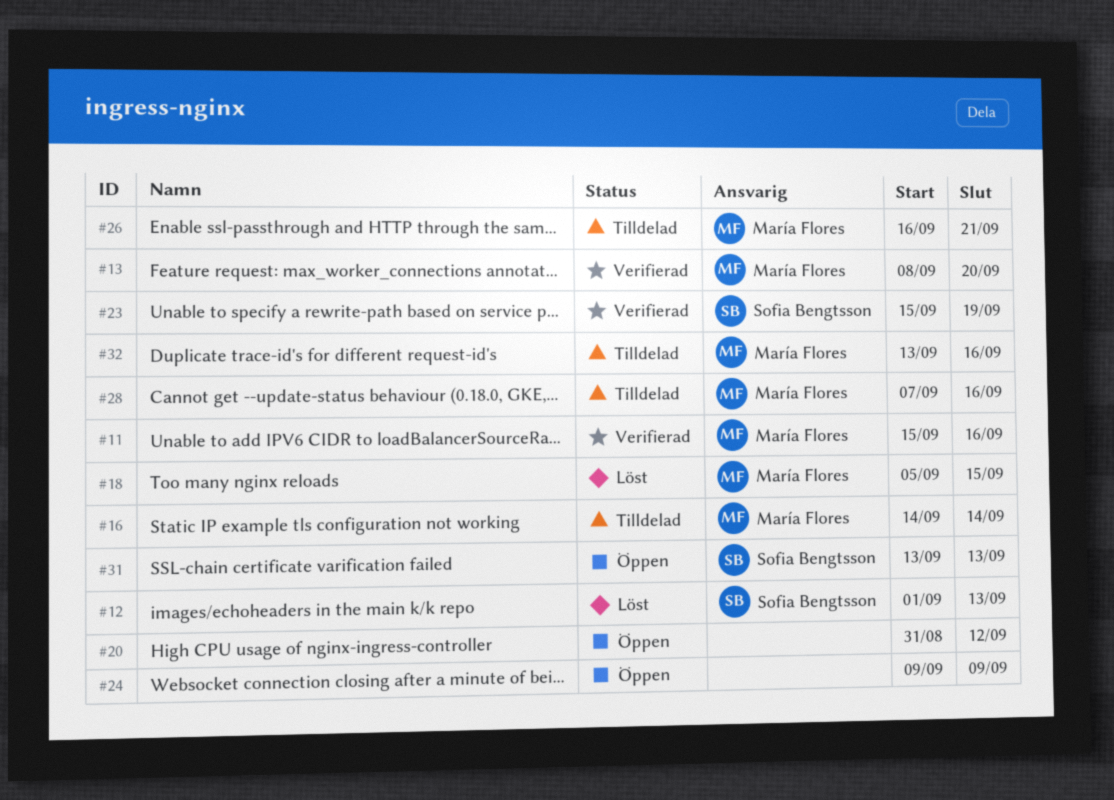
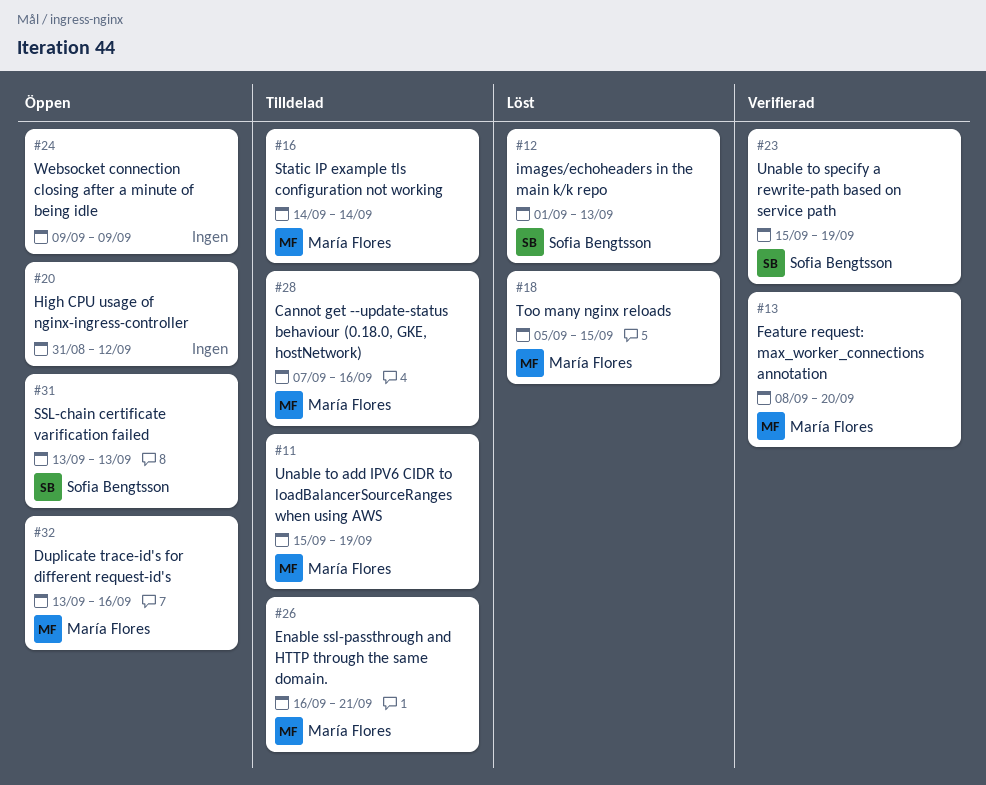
#11, status: Verifierad -> Tilldelad
#11, due: Sep 16 -> Sep 19
#32, status: Tilldelad -> Öppen

